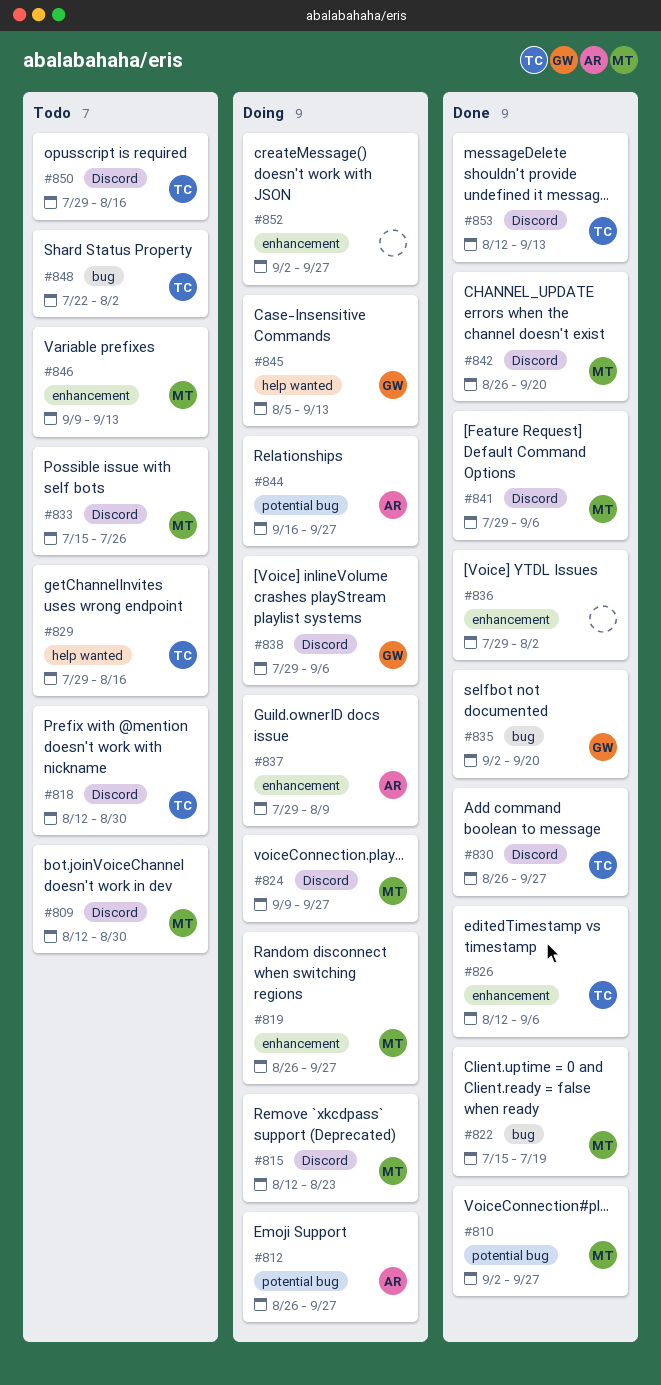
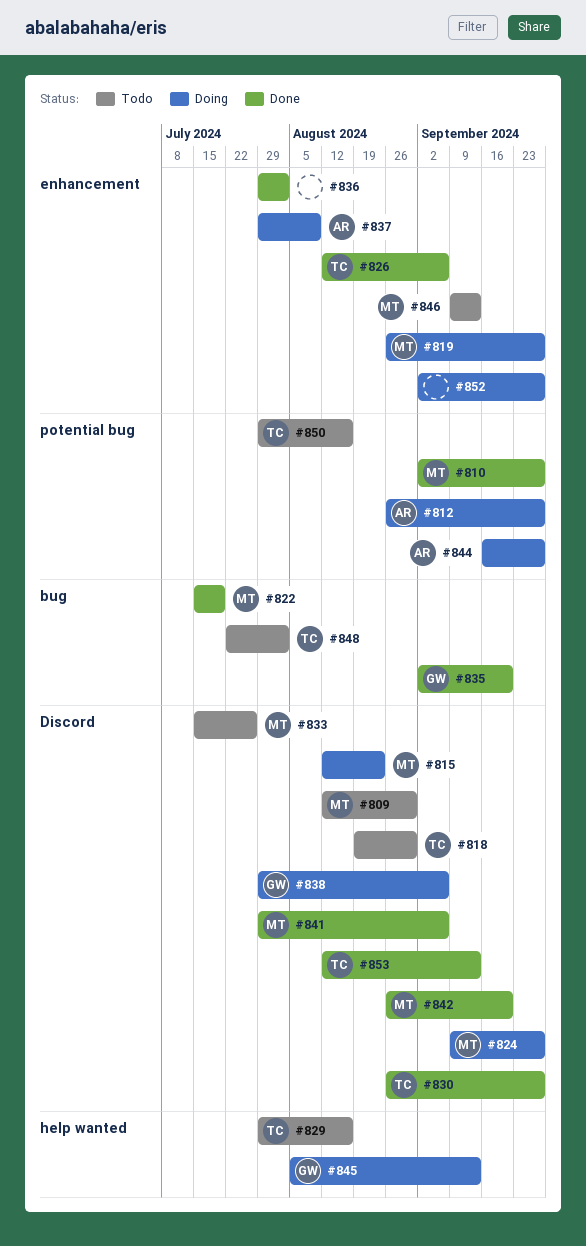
#818, start: Aug 12 -> Aug 19
#850, label: Discord -> potential bug

